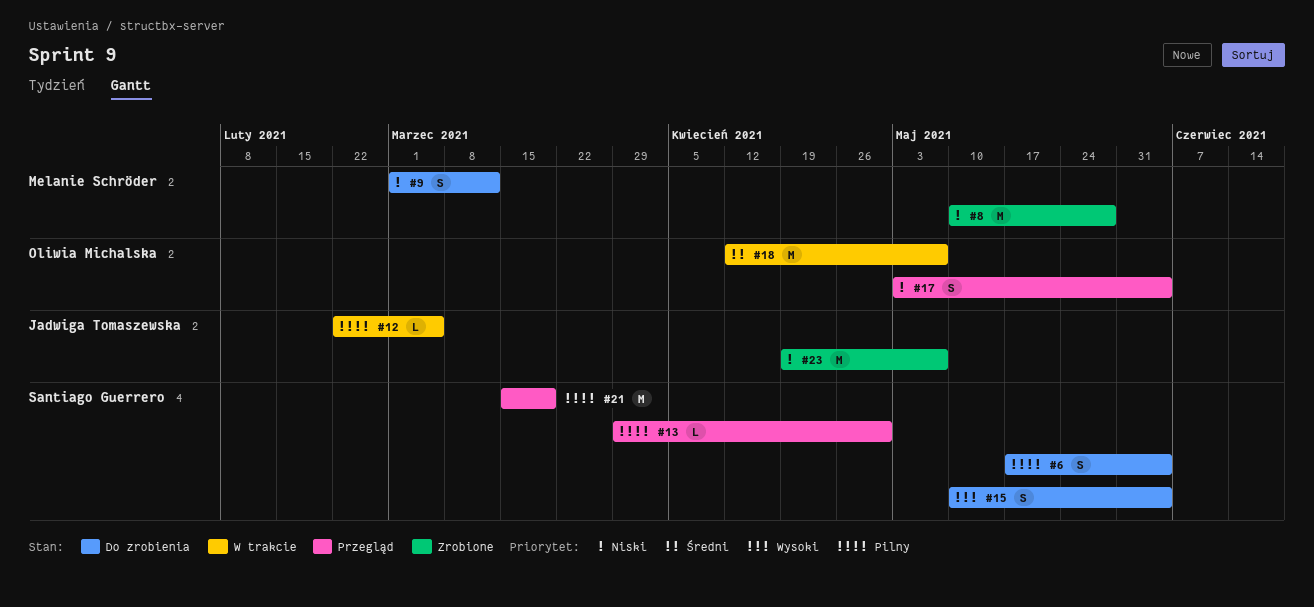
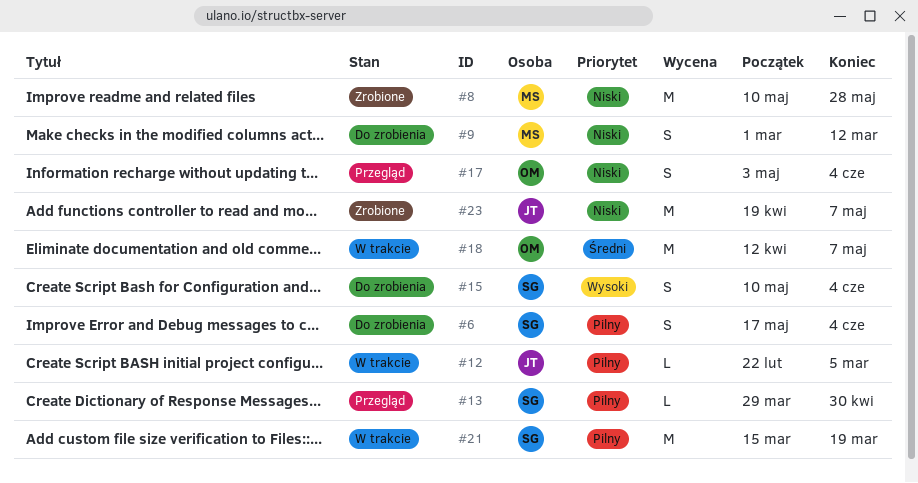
#21, status: Przegląd -> W trakcie

